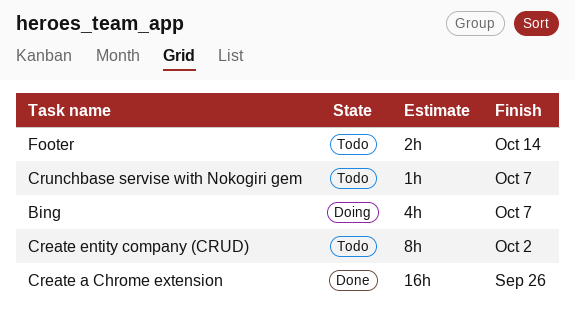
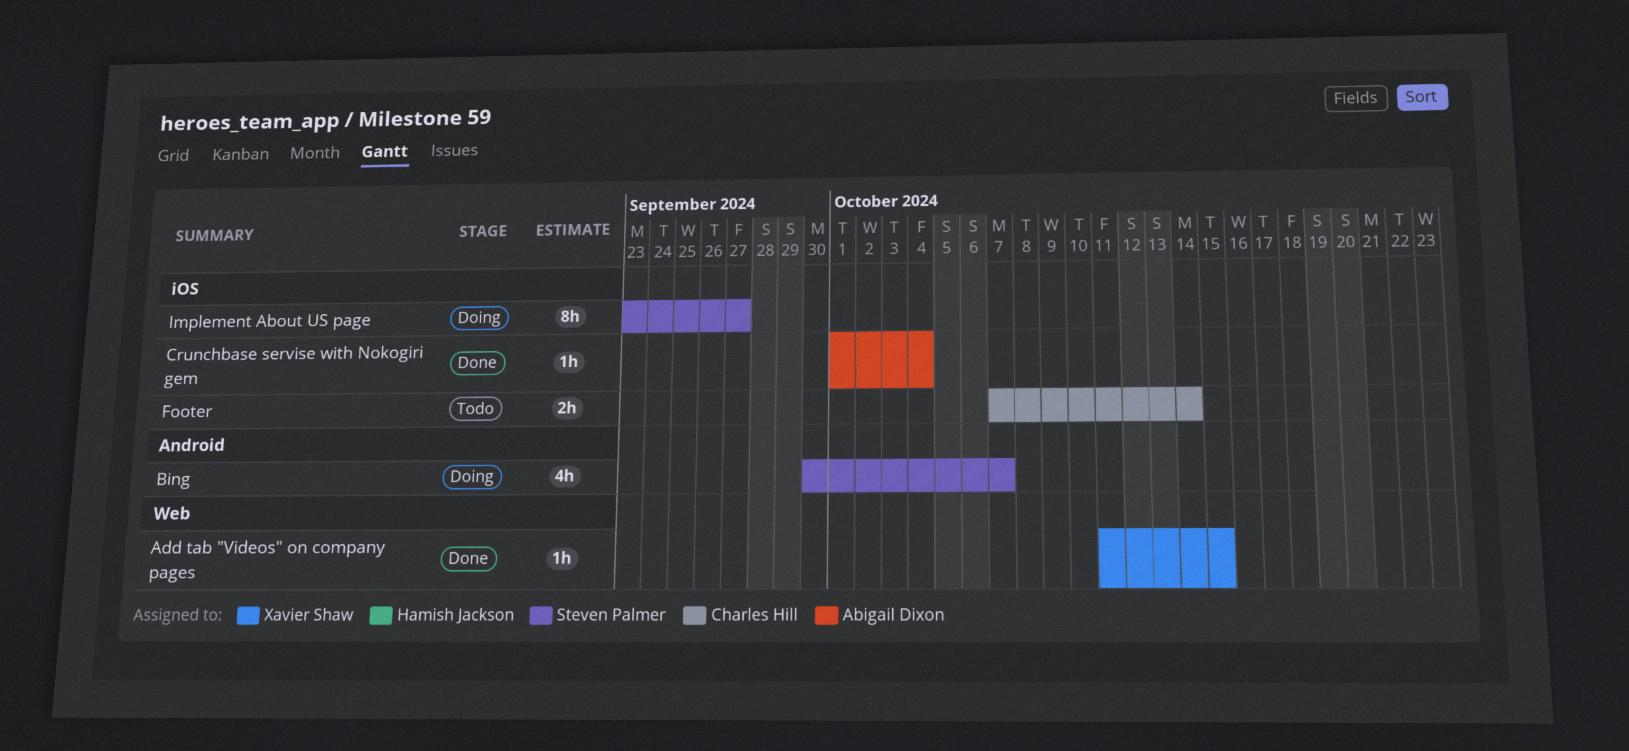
Add tab "Videos" on company pages: none -> present
Create a Chrome extension: present -> none
Create entity company (CRUD): present -> none
Crunchbase servise with Nokogiri gem, status: Todo -> Done
Crunchbase servise with Nokogiri gem, due: Oct 7 -> Oct 4
Implement About US page: none -> present

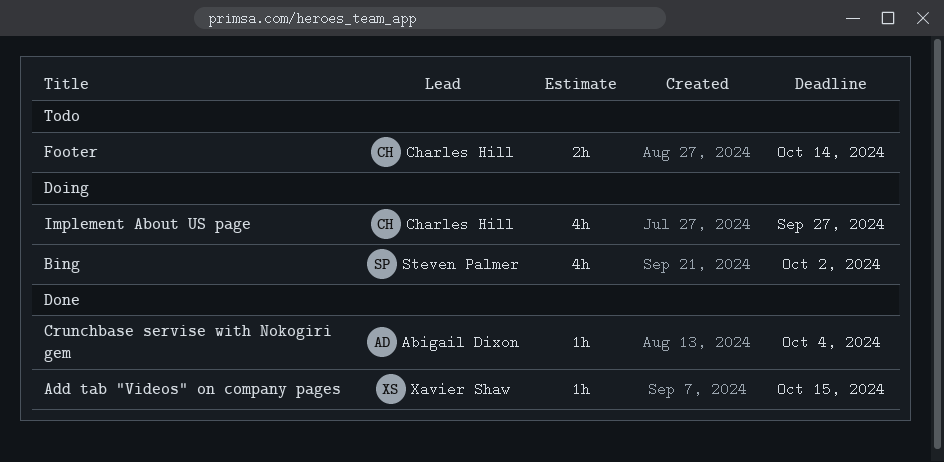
Bing, due: Oct 7 -> Oct 2
Implement About US page, owner: Steven Palmer -> Charles Hill
Implement About US page, estimate: 8h -> 4h

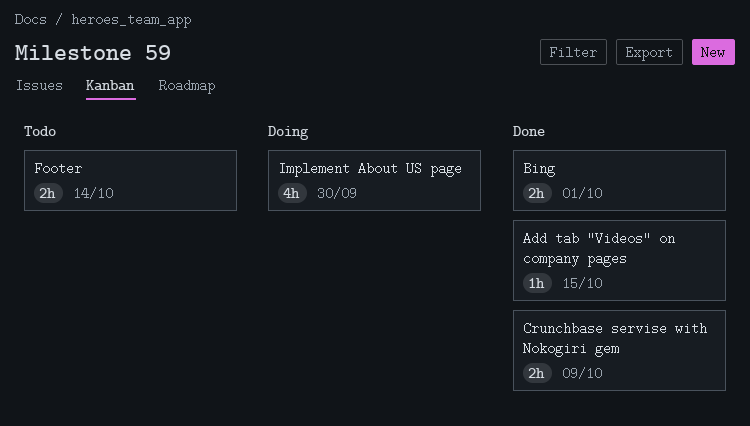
Bing, status: Doing -> Done
Bing, estimate: 4h -> 2h
Bing, due: Oct 2 -> Oct 1
Crunchbase servise with Nokogiri gem, estimate: 1h -> 2h
Crunchbase servise with Nokogiri gem, due: Oct 4 -> Oct 9
Implement About US page, due: Sep 27 -> Sep 30

